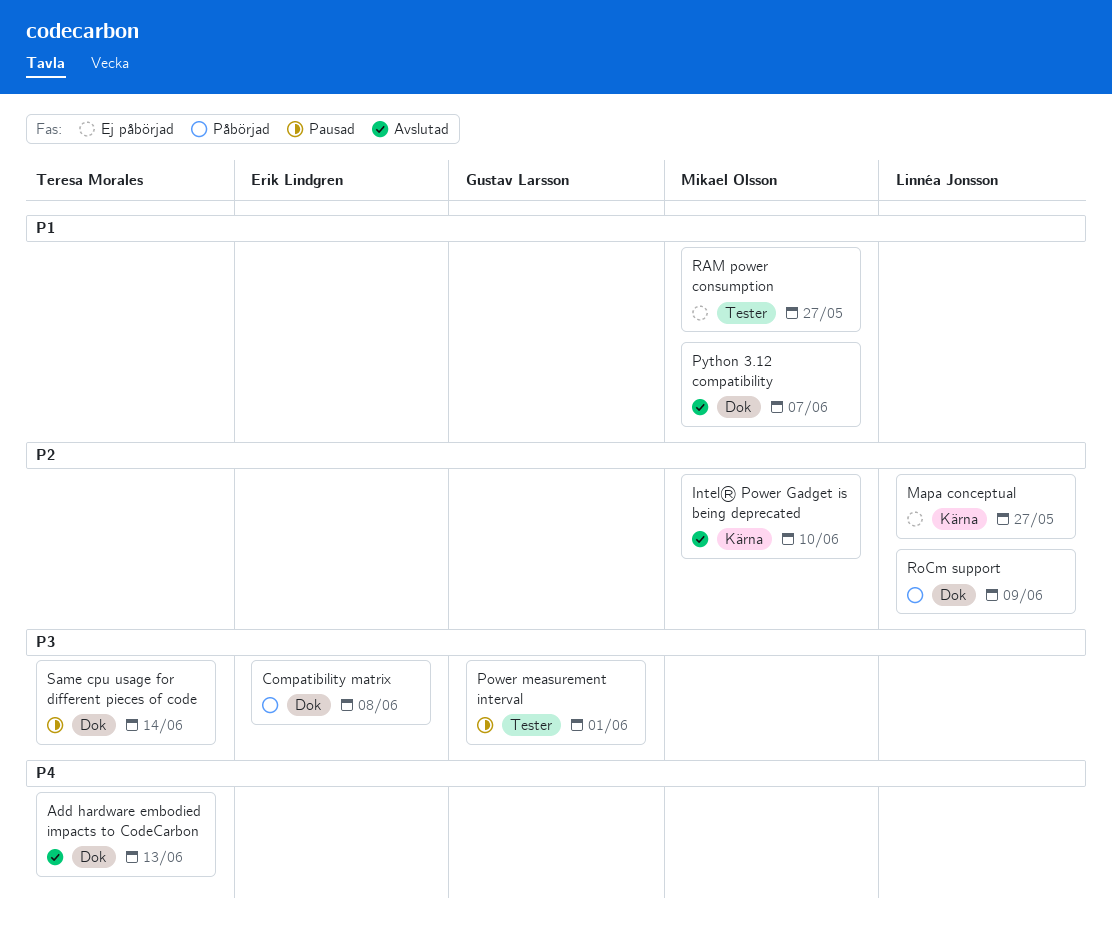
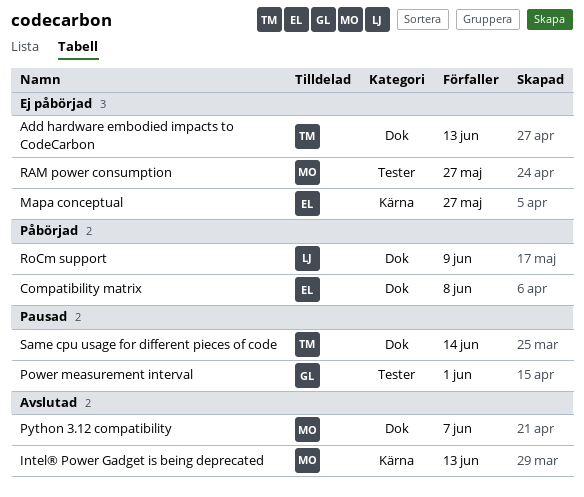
Add hardware embodied impacts to CodeCarbon, status: Avslutad -> Ej påbörjad
Intel® Power Gadget is being deprecated, due: Jun 10 -> Jun 13
Mapa conceptual, owner: Linnéa Jonsson -> Erik Lindgren

